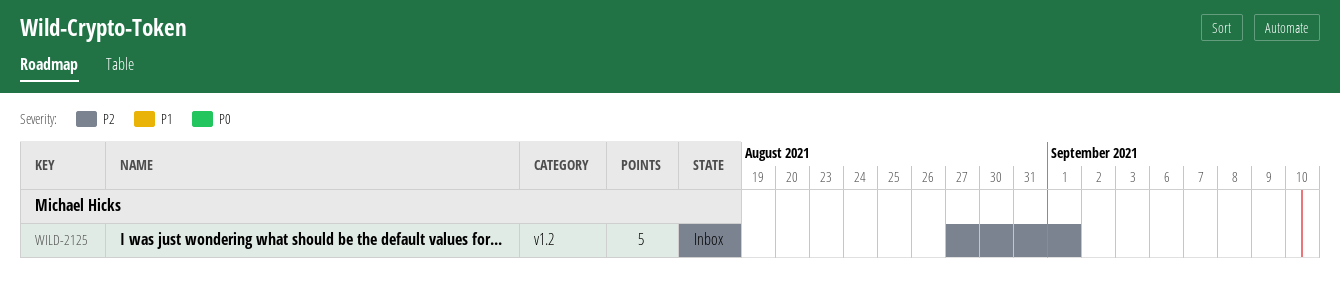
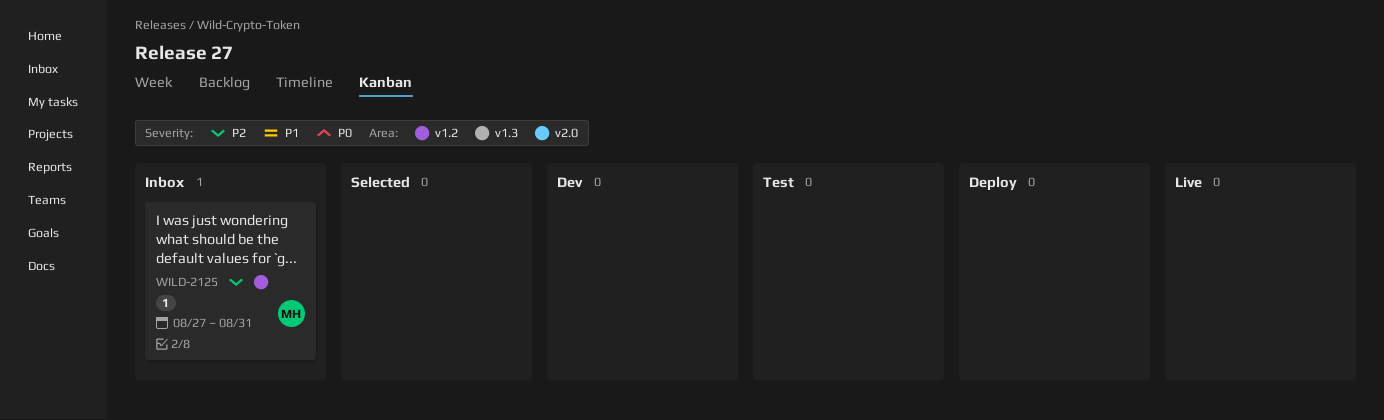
WILD-2125, estimate: 5 -> 1
WILD-2125, due: Sep 1 -> Aug 31

